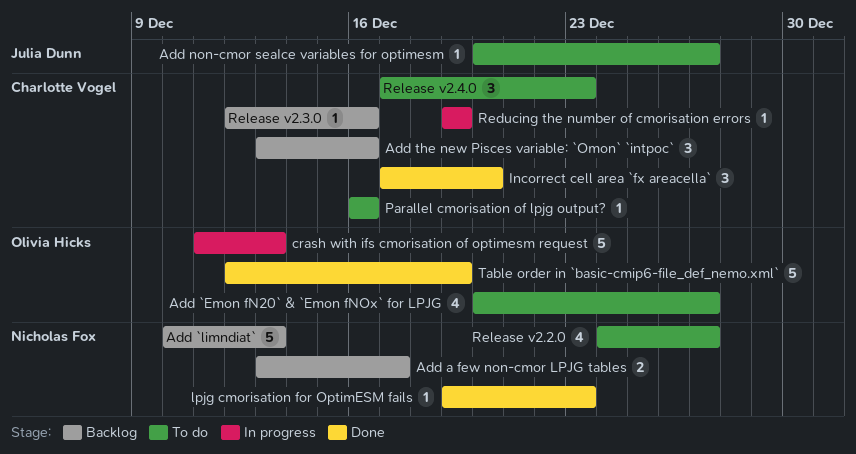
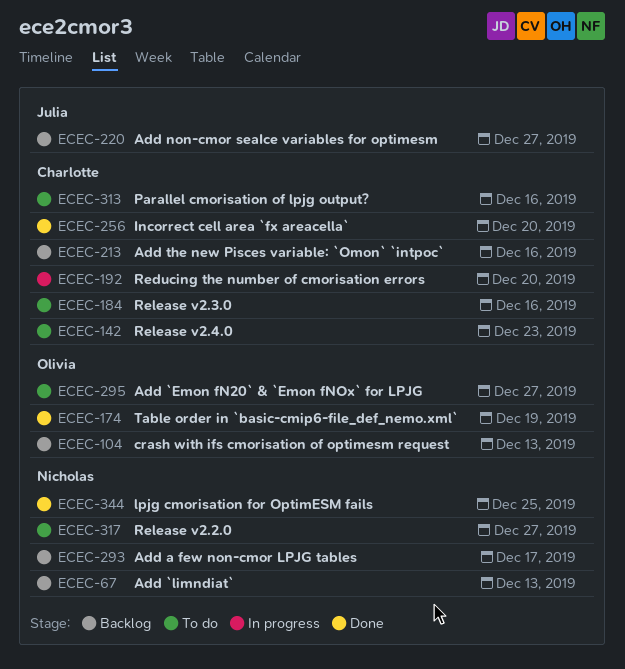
Add non-cmor seaIce variables for optimesm, status: To do -> Backlog
crash with ifs cmorisation of optimesm request, status: In progress -> Backlog
lpjg cmorisation for OptimESM fails, due: Dec 23 -> Dec 25
Reducing the number of cmorisation errors, due: Dec 19 -> Dec 20
Release v2.3.0, status: Backlog -> To do

